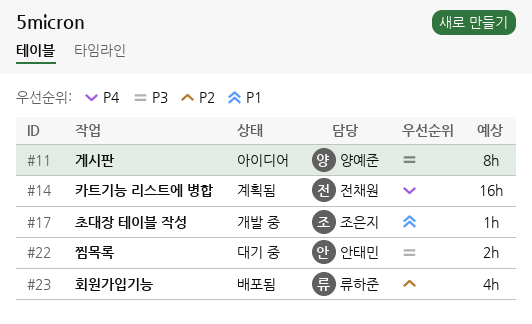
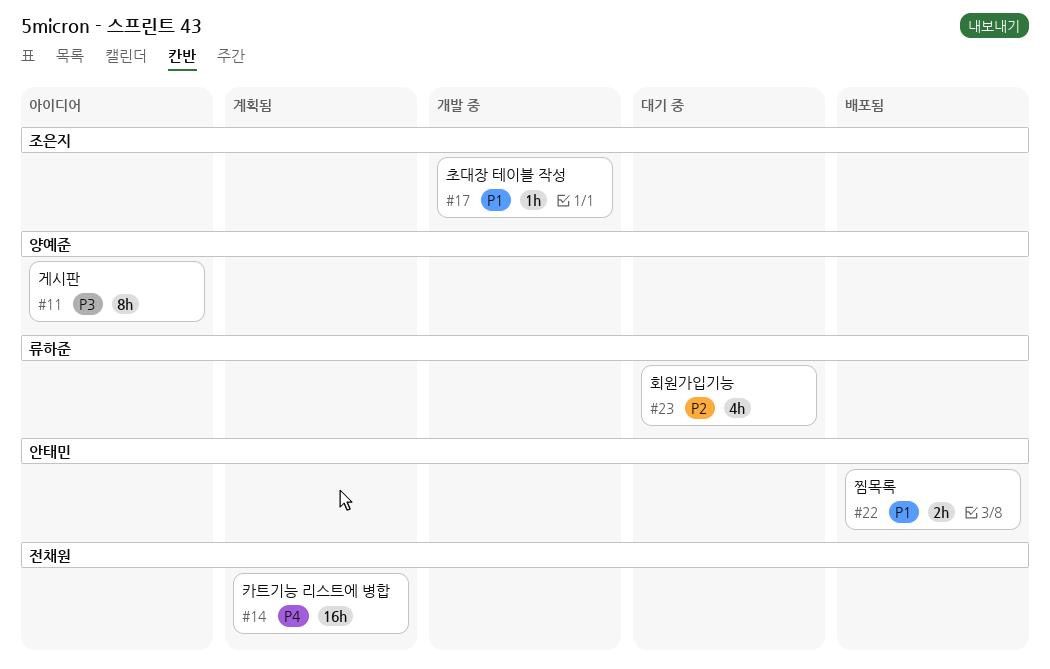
#22, status: 대기 중 -> 배포됨
#22, priority: P3 -> P1
#23, status: 배포됨 -> 대기 중

